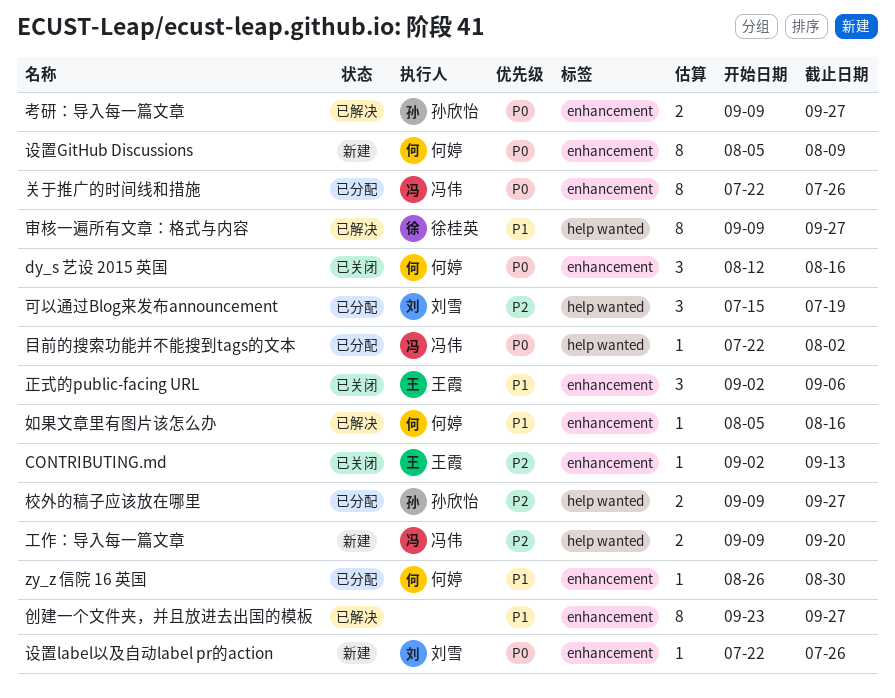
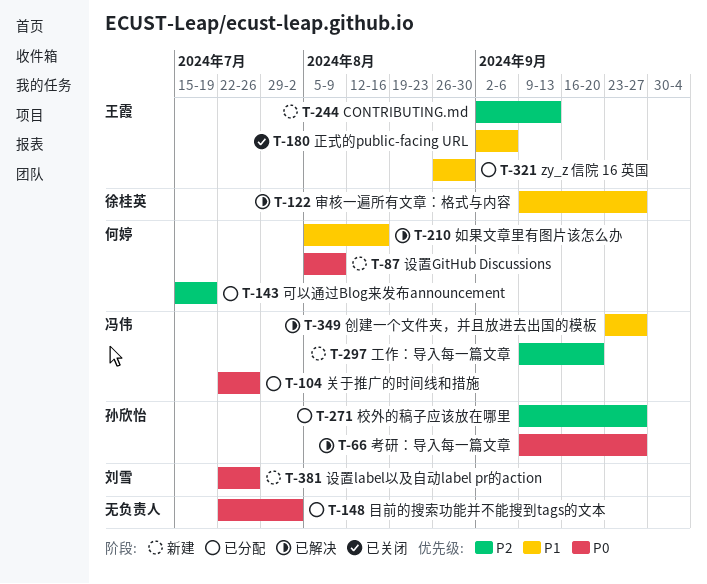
CONTRIBUTING.md, status: 已关闭 -> 新建
dy_s 艺设 2015 英国: present -> none
zy_z 信院 16 英国, owner: 何婷 -> 王霞
创建一个文件夹，并且放进去出国的模板, owner: none -> 冯伟
可以通过Blog来发布announcement, owner: 刘雪 -> 何婷
目前的搜索功能并不能搜到tags的文本, owner: 冯伟 -> none

